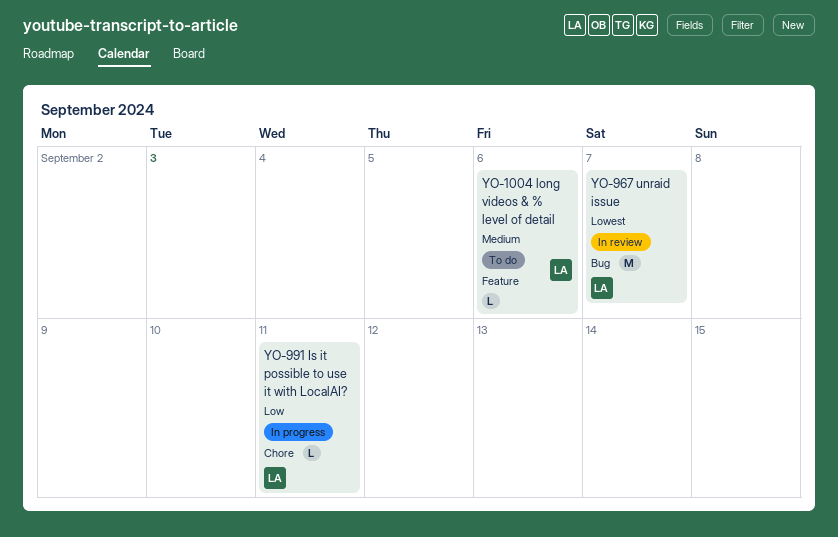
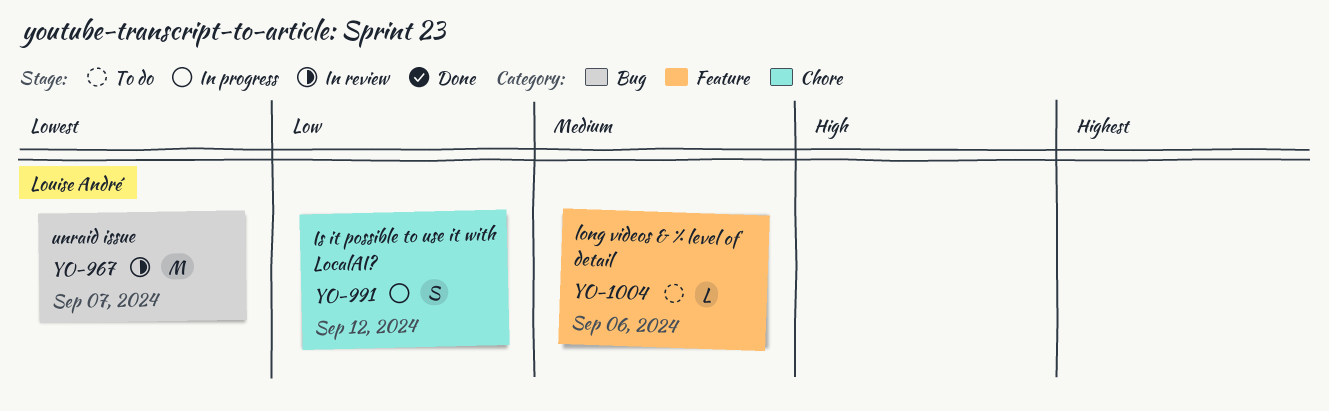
YO-991, estimate: L -> S
YO-991, due: Sep 11 -> Sep 12

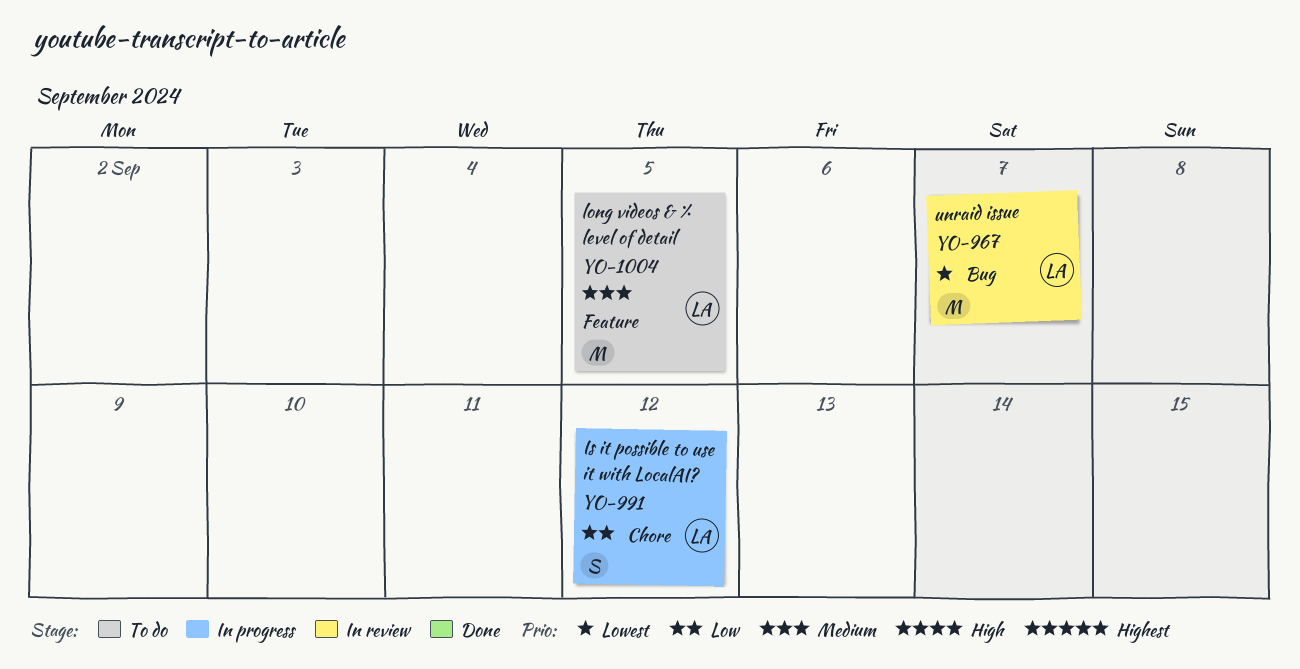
YO-1004, estimate: L -> M
YO-1004, due: Sep 6 -> Sep 5

